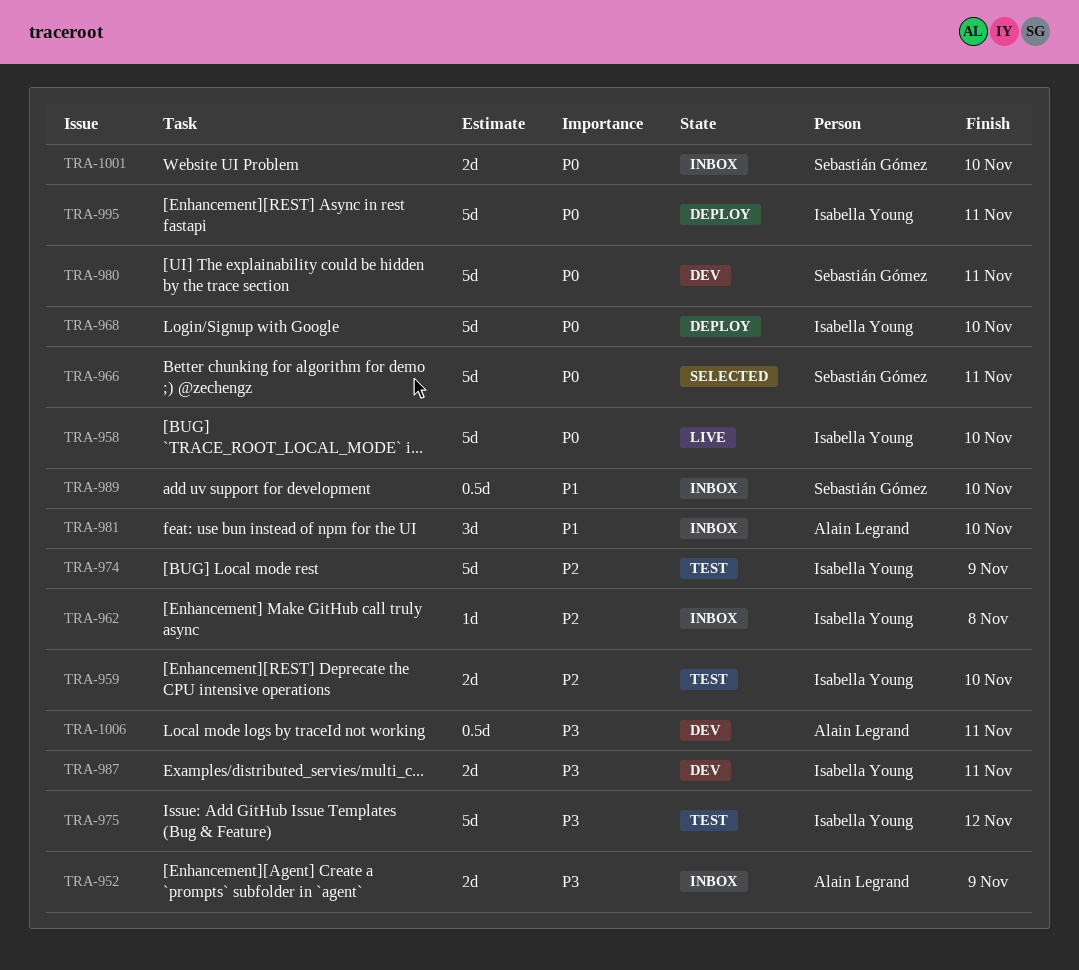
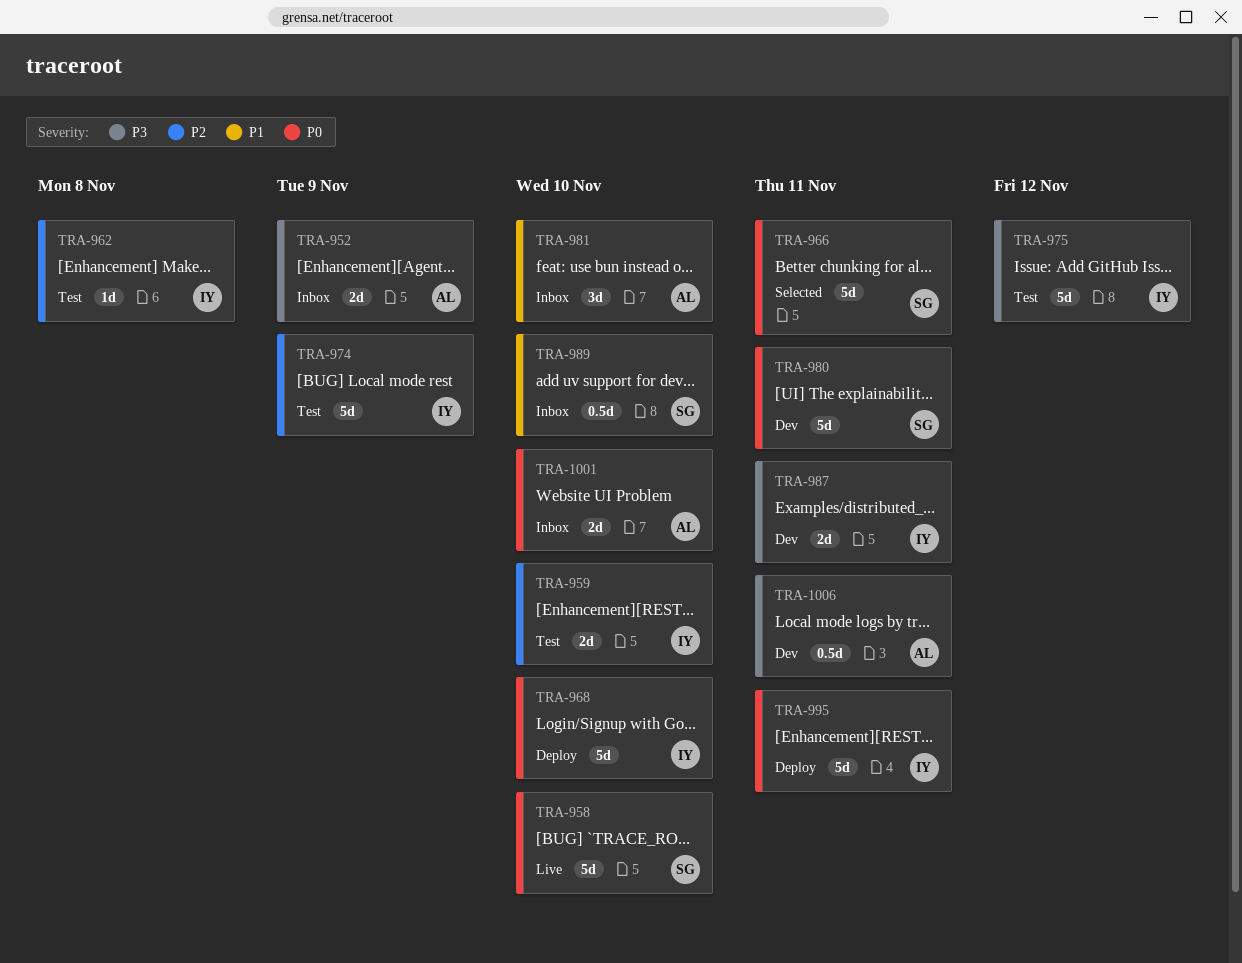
TRA-958, owner: Isabella Young -> Sebastián Gómez
TRA-962, status: Inbox -> Test
TRA-1001, owner: Sebastián Gómez -> Alain Legrand

